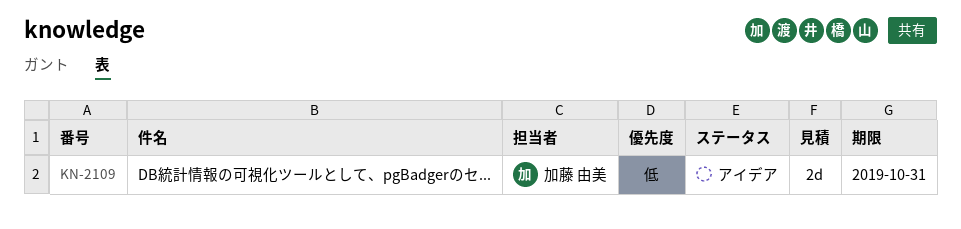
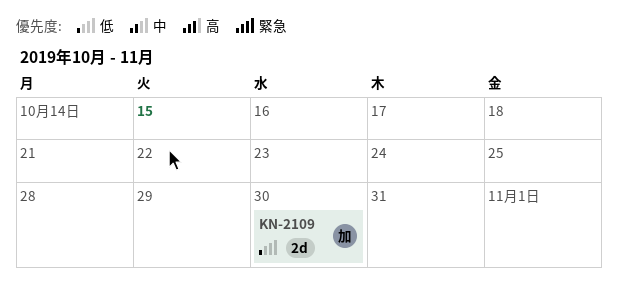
KN-2109, due: Oct 31 -> Oct 30

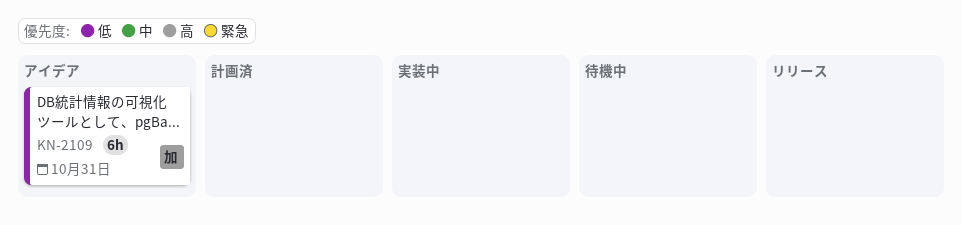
KN-2109, estimate: 2d -> 6h
KN-2109, due: Oct 30 -> Oct 31

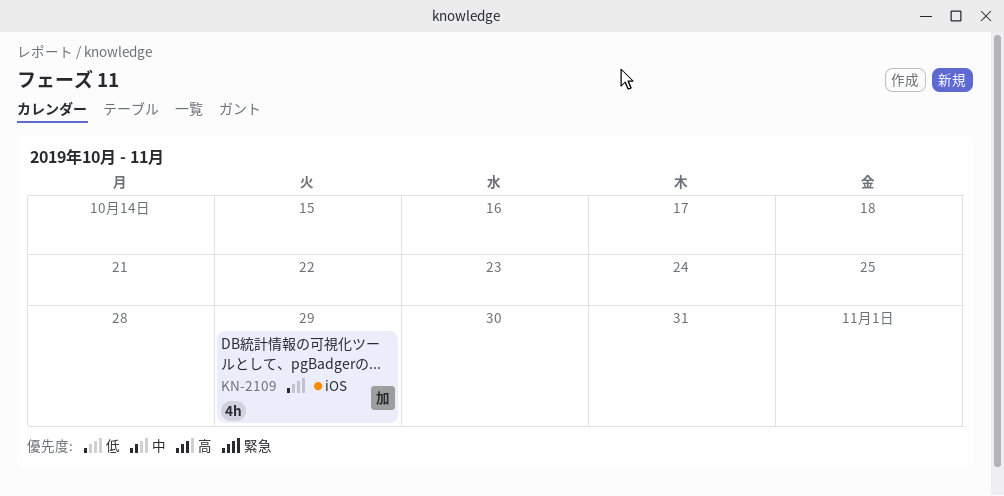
KN-2109, estimate: 6h -> 4h
KN-2109, due: Oct 31 -> Oct 29

